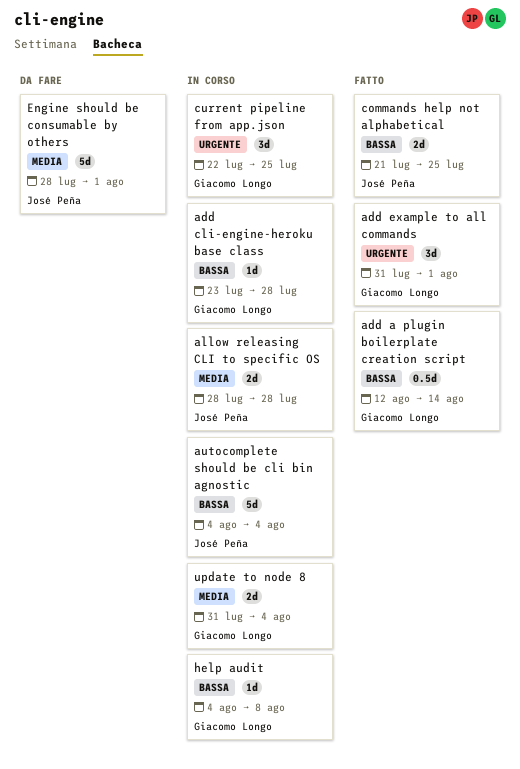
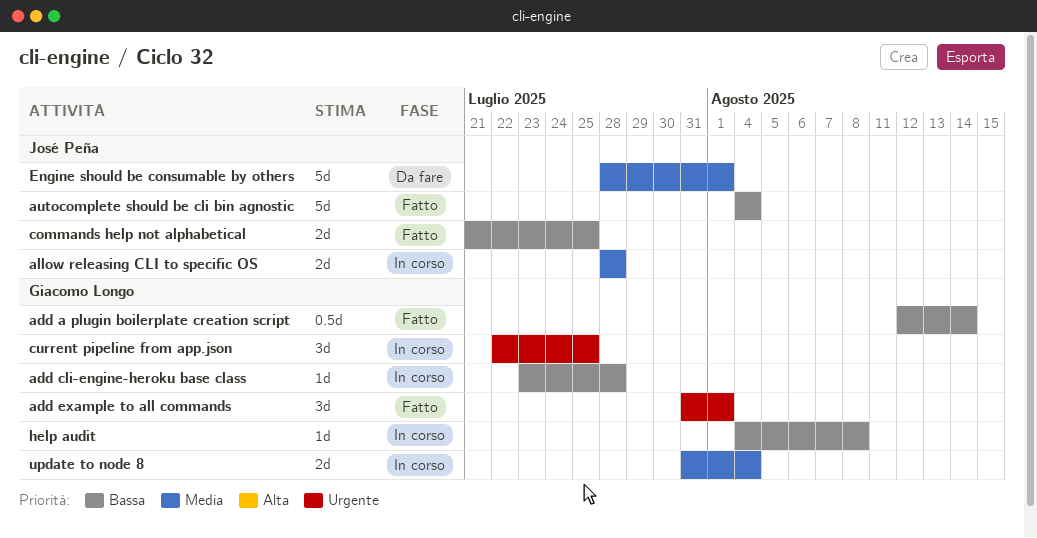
autocomplete should be cli bin agnostic, status: In corso -> Fatto

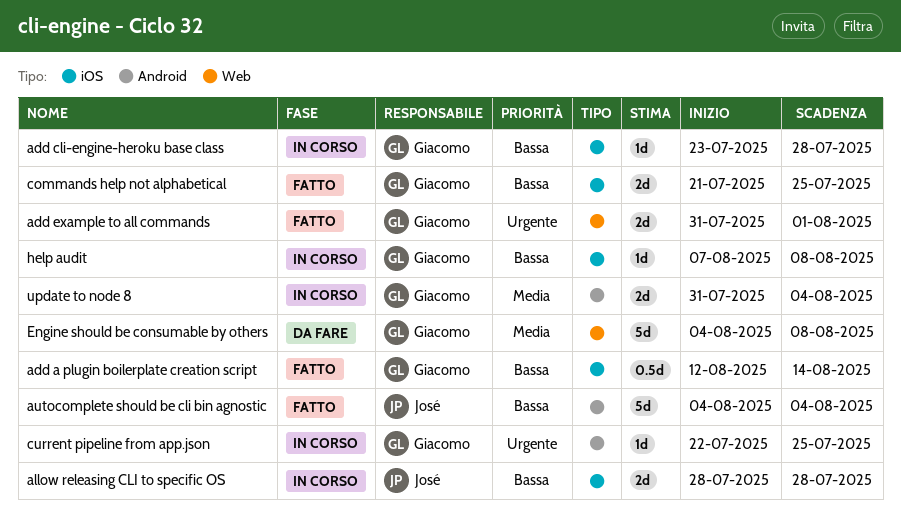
add example to all commands, estimate: 3d -> 2d
allow releasing CLI to specific OS, priority: Media -> Bassa
commands help not alphabetical, owner: José Peña -> Giacomo Longo
current pipeline from app.json, estimate: 3d -> 1d
Engine should be consumable by others, owner: José Peña -> Giacomo Longo
Engine should be consumable by others, start: Jul 28 -> Aug 4
Engine should be consumable by others, due: Aug 1 -> Aug 8
help audit, start: Aug 4 -> Aug 7

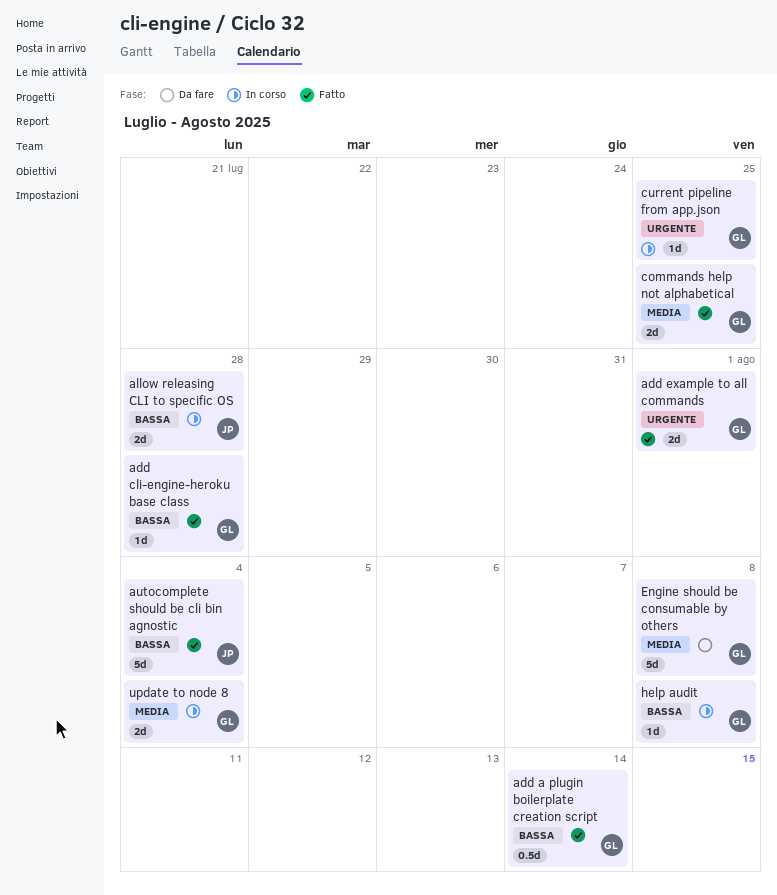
add cli-engine-heroku base class, status: In corso -> Fatto
commands help not alphabetical, priority: Bassa -> Media

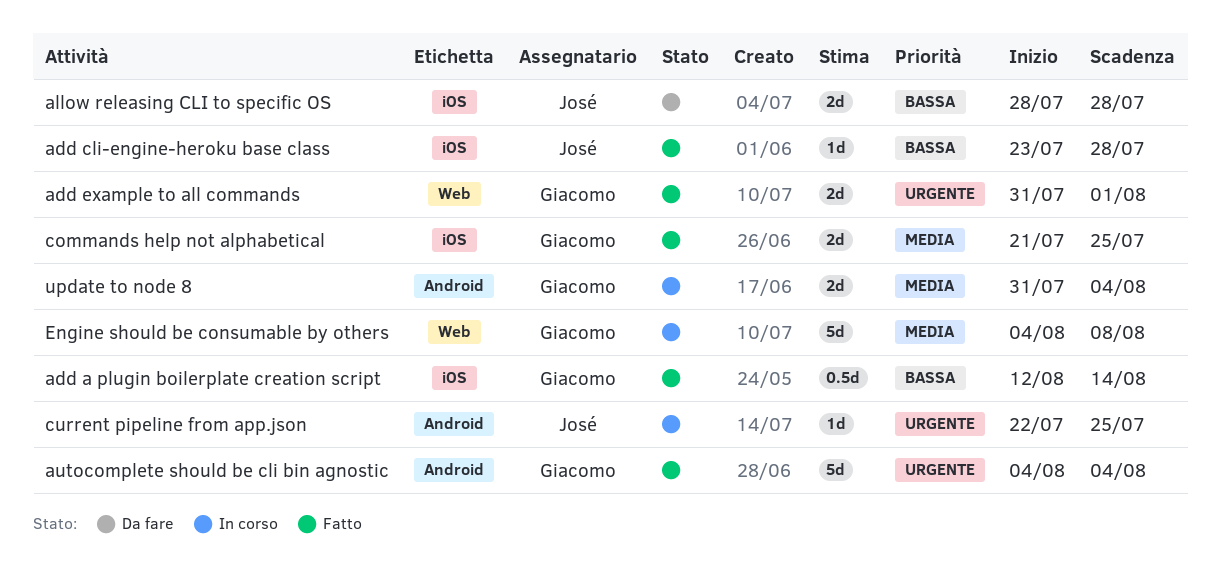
add cli-engine-heroku base class, owner: Giacomo -> José
allow releasing CLI to specific OS, status: In corso -> Da fare
autocomplete should be cli bin agnostic, owner: José -> Giacomo
autocomplete should be cli bin agnostic, priority: Bassa -> Urgente
current pipeline from app.json, owner: Giacomo -> José
Engine should be consumable by others, status: Da fare -> In corso
help audit: present -> none

